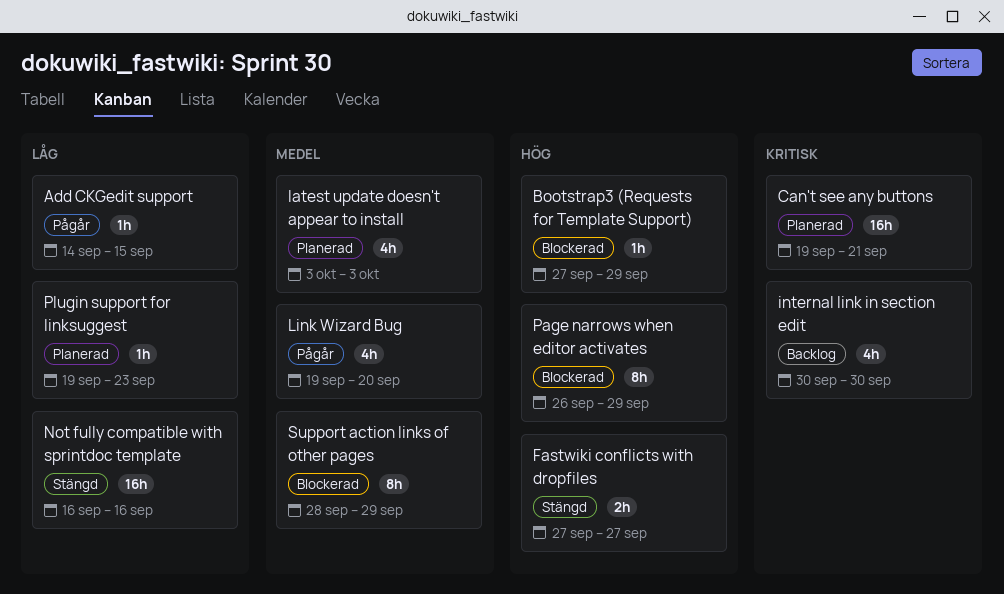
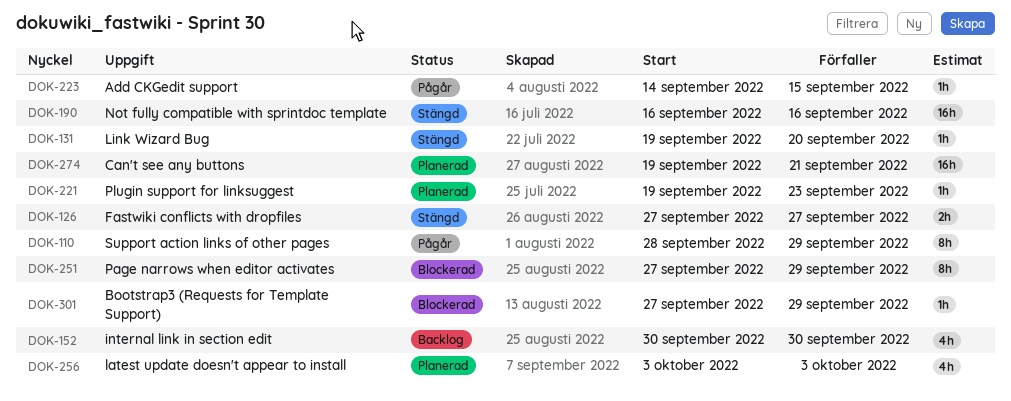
Link Wizard Bug, status: Pågår -> Stängd
Link Wizard Bug, estimate: 4h -> 1h
Page narrows when editor activates, start: Sep 26 -> Sep 27
Support action links of other pages, status: Blockerad -> Pågår

